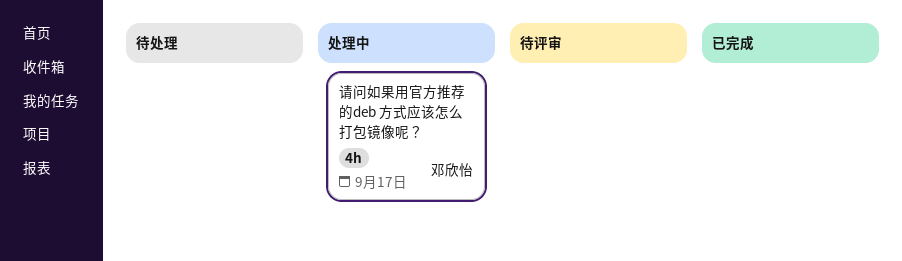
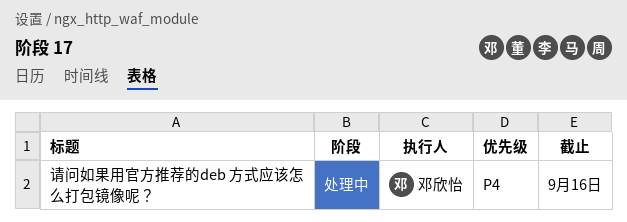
请问如果用官方推荐的deb 方式应该怎么打包镜像呢？, due: Sep 17 -> Sep 16

